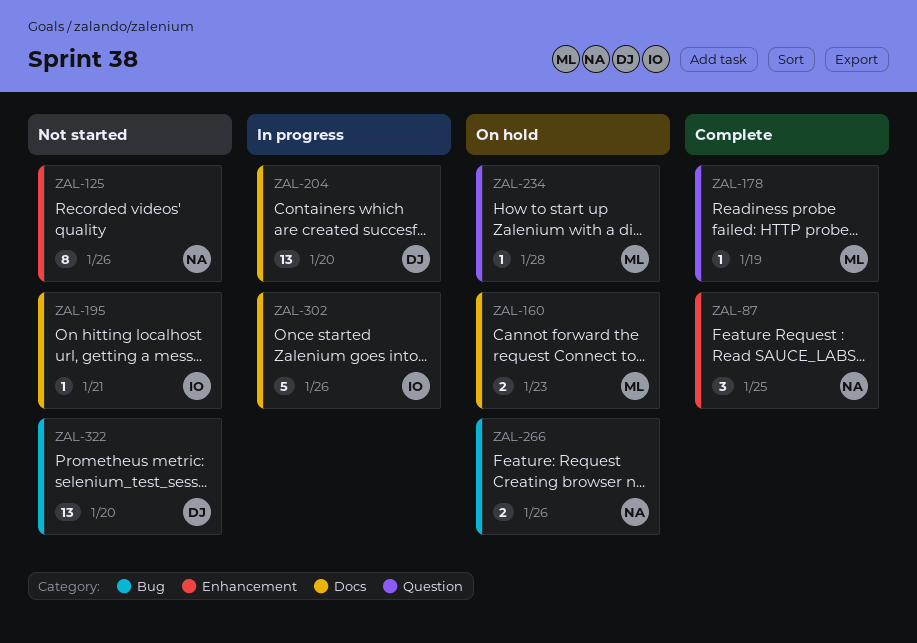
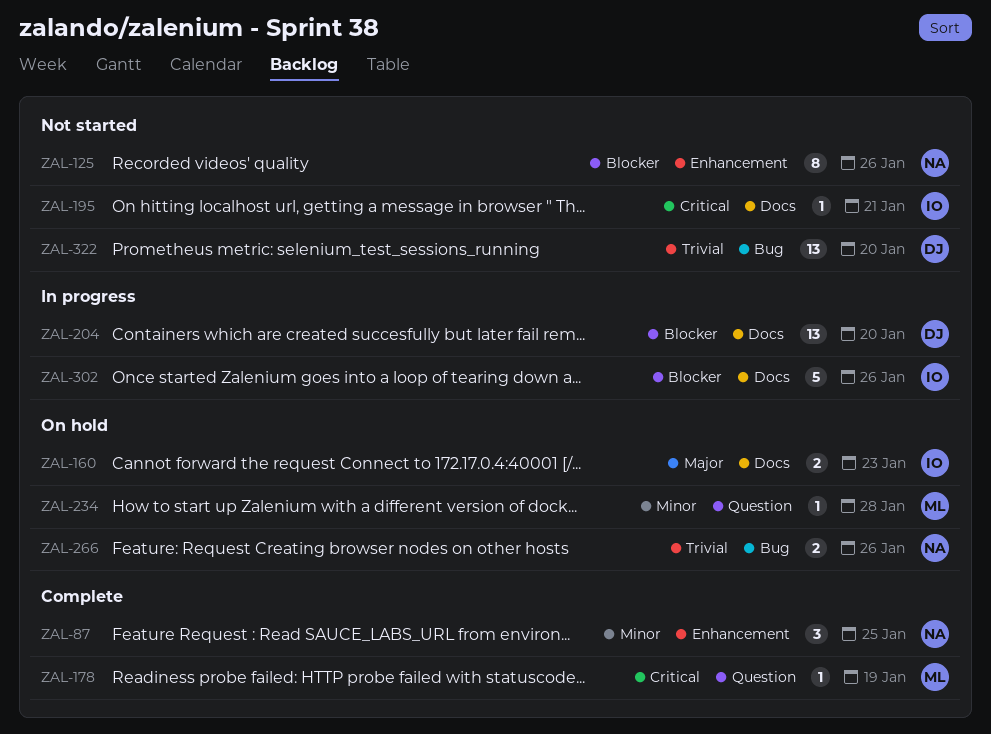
ZAL-160, owner: ML -> IO

